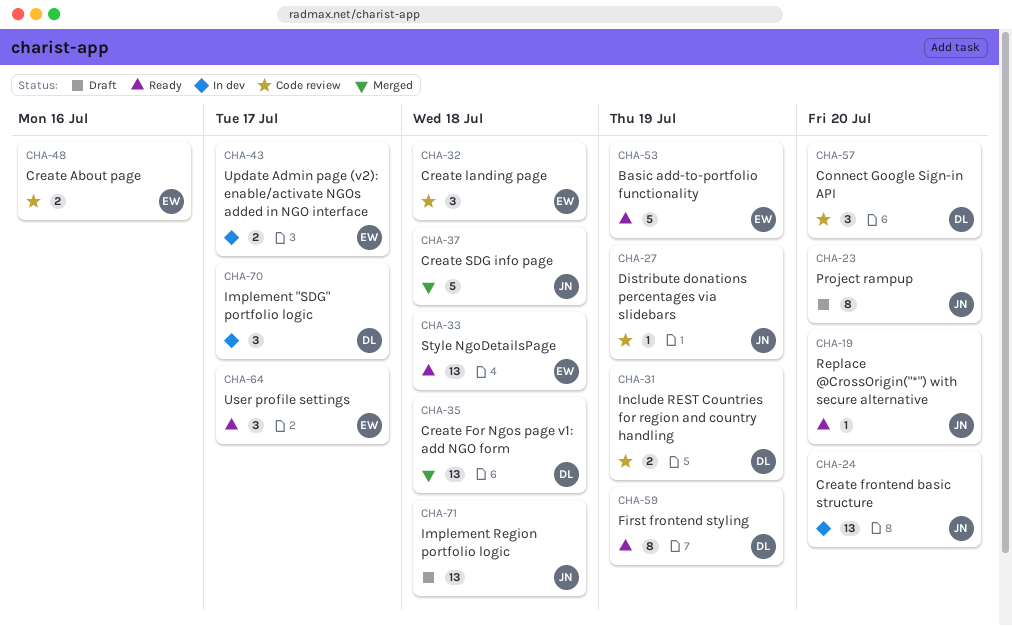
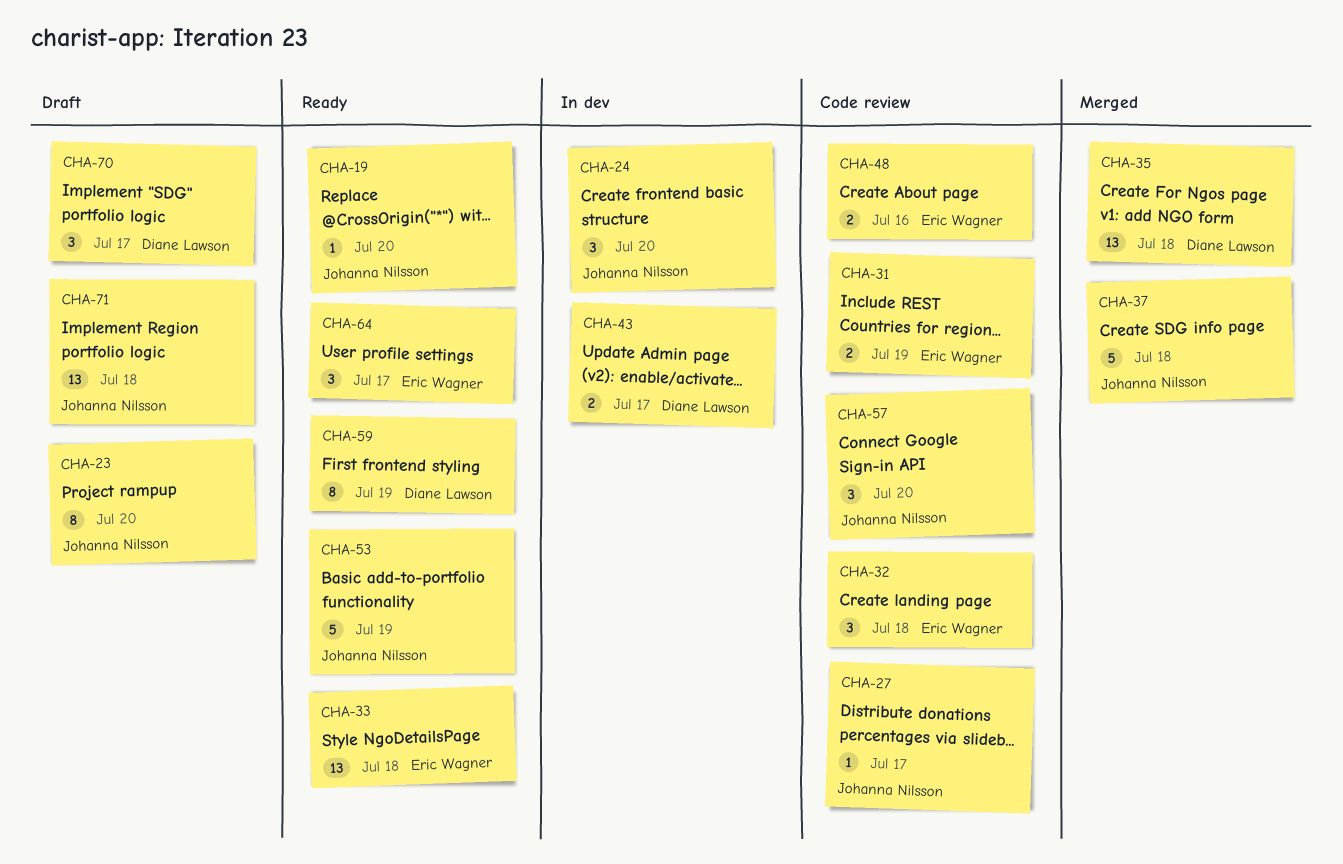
CHA-24, estimate: 13 -> 3
CHA-27, due: Jul 19 -> Jul 17
CHA-31, owner: Diane Lawson -> Eric Wagner
CHA-43, owner: Eric Wagner -> Diane Lawson
CHA-53, owner: Eric Wagner -> Johanna Nilsson
CHA-57, owner: Diane Lawson -> Johanna Nilsson
CHA-70, status: In dev -> Draft

